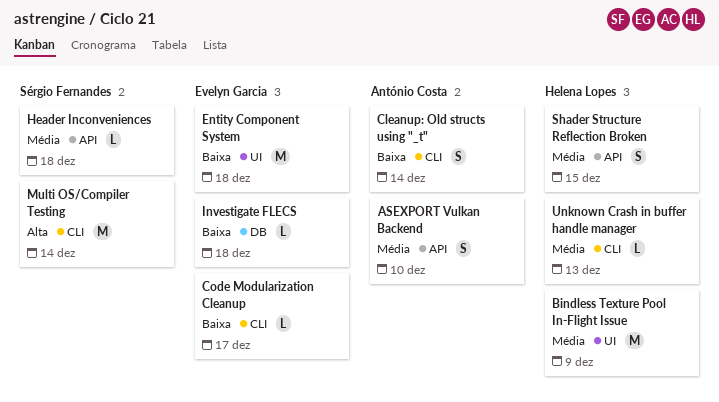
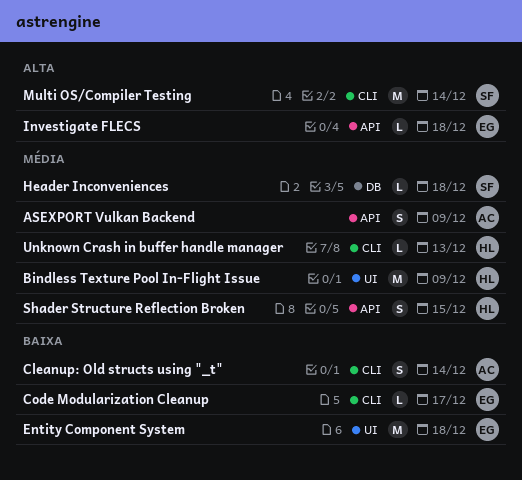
ASEXPORT Vulkan Backend, due: Dec 10 -> Dec 9
Header Inconveniences, label: API -> DB
Investigate FLECS, priority: Baixa -> Alta
Investigate FLECS, label: DB -> API

